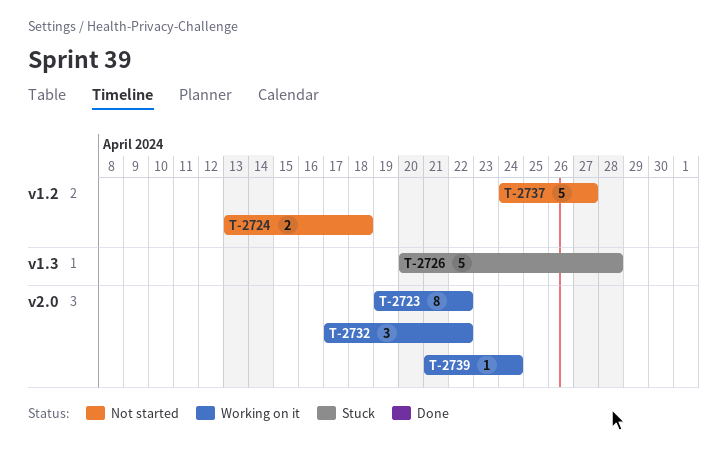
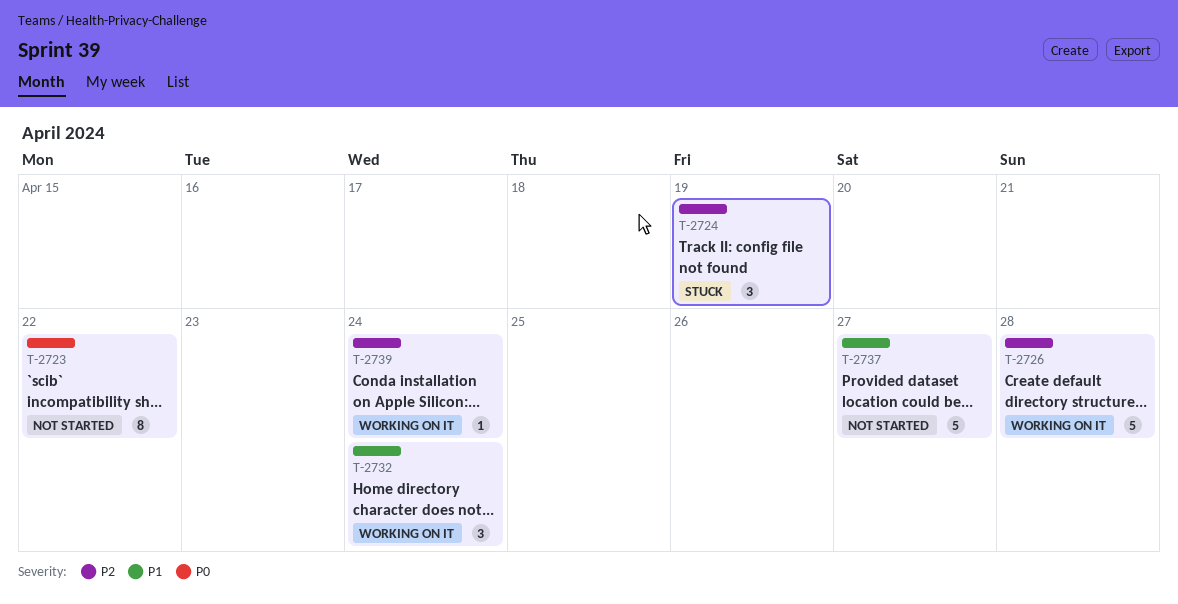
T-2723, status: Working on it -> Not started
T-2724, status: Not started -> Stuck
T-2724, estimate: 2 -> 3
T-2724, due: Apr 18 -> Apr 19
T-2726, status: Stuck -> Working on it
T-2732, due: Apr 22 -> Apr 24

